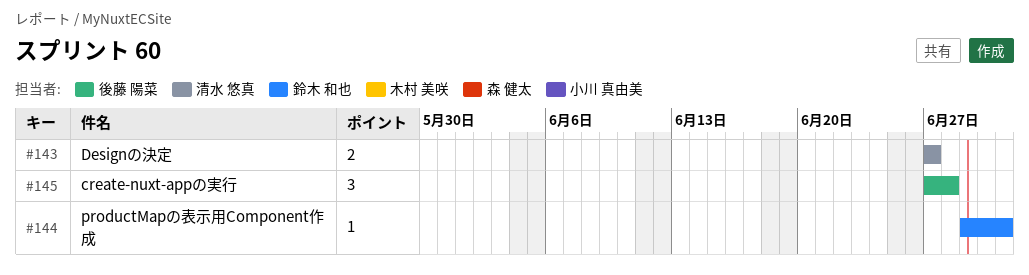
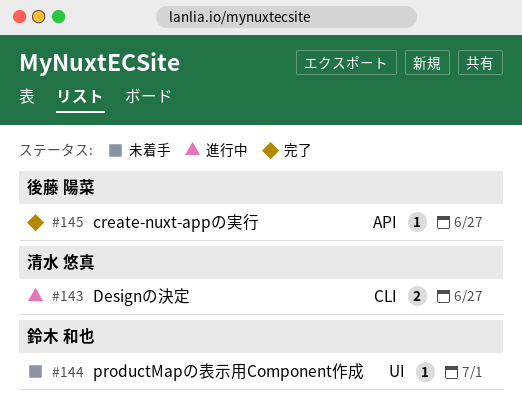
#145, estimate: 3 -> 1
#145, due: Jun 28 -> Jun 27

